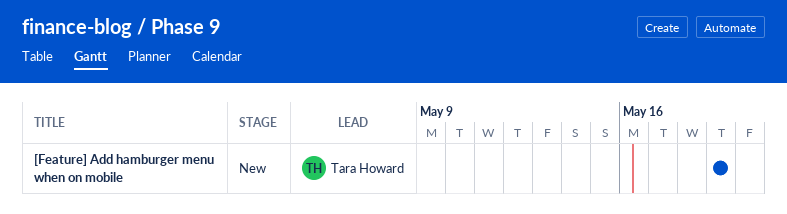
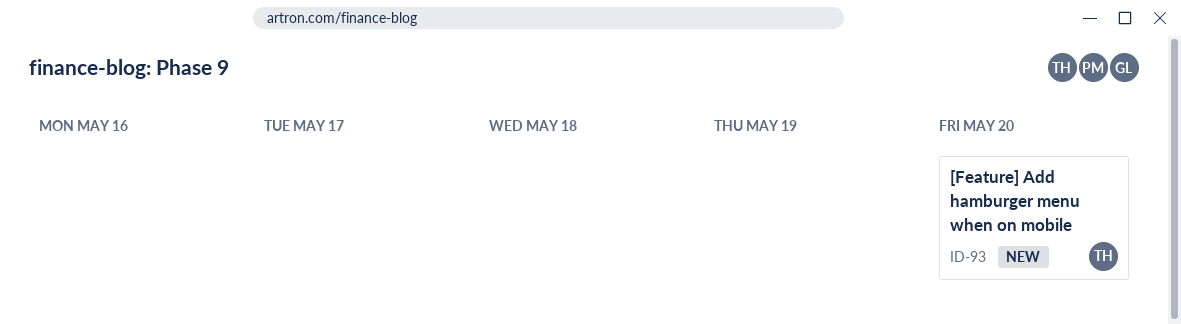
[Feature] Add hamburger menu when on mobile, due: May 19 -> May 20

